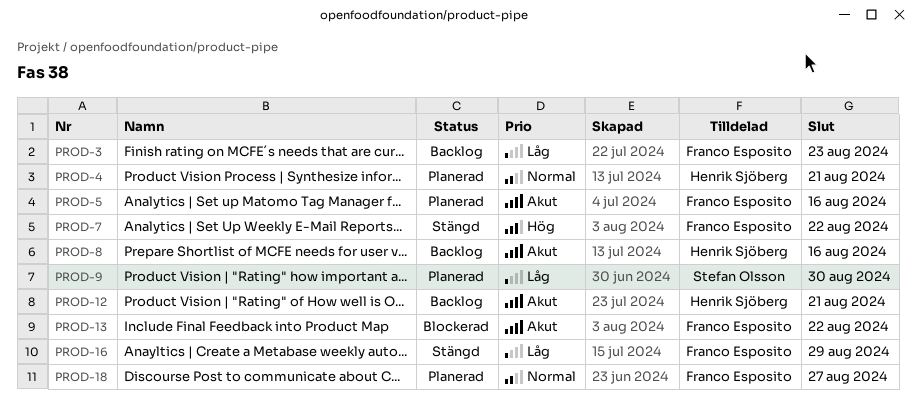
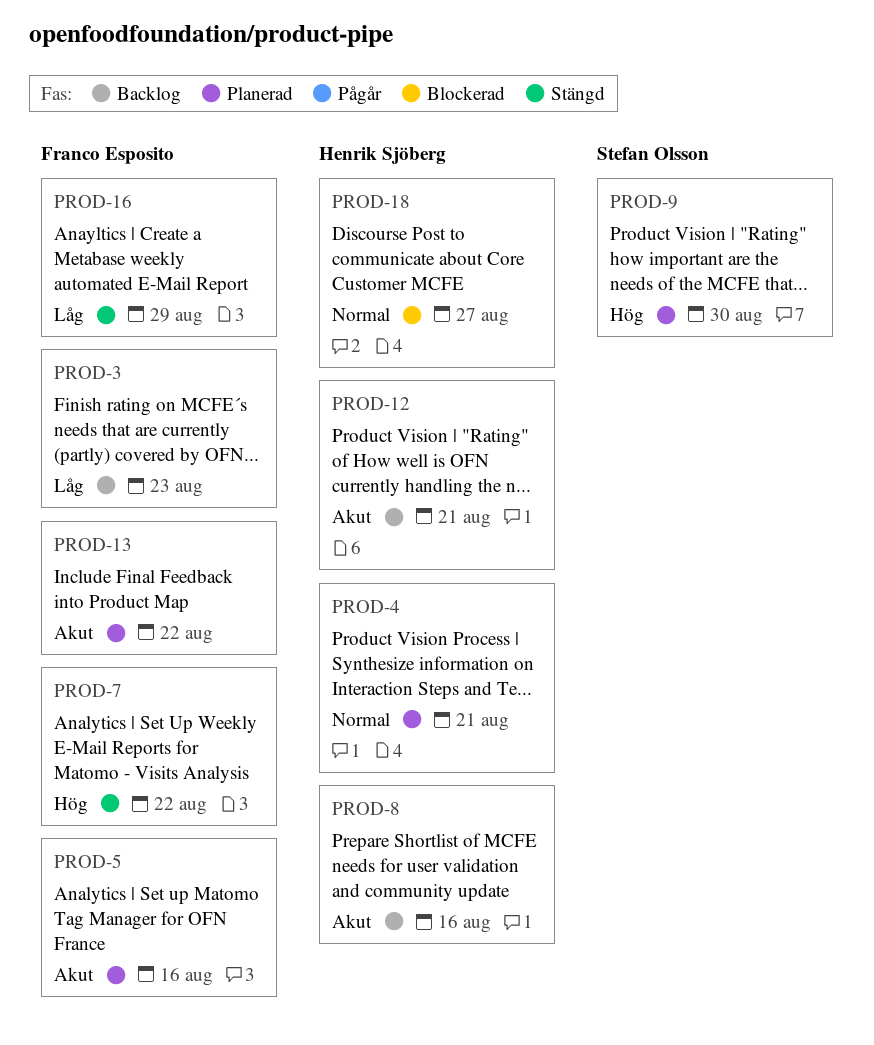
PROD-9, priority: Låg -> Hög
PROD-13, status: Blockerad -> Planerad
PROD-18, status: Planerad -> Blockerad
PROD-18, owner: Franco Esposito -> Henrik Sjöberg

